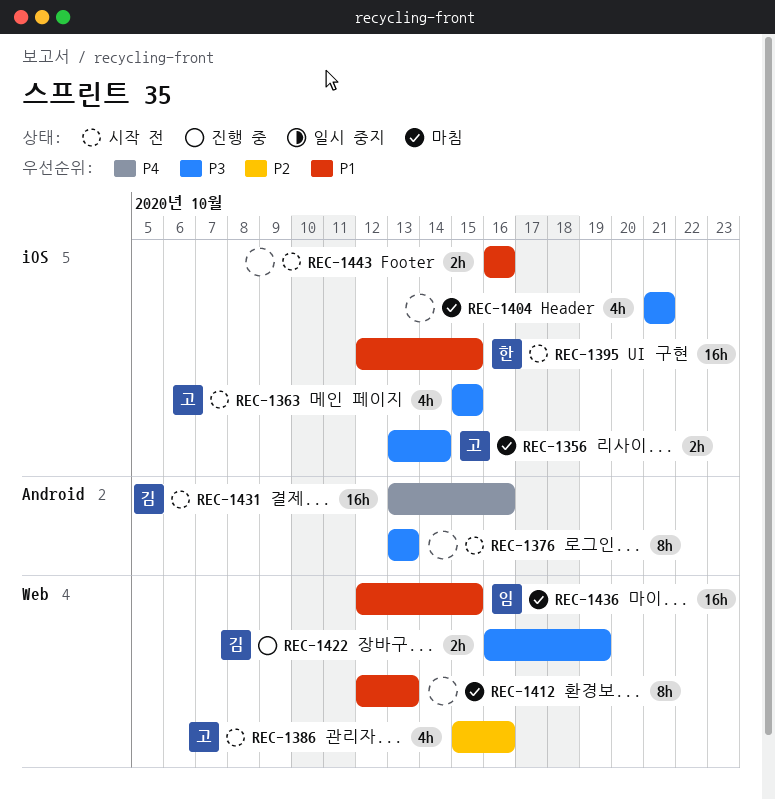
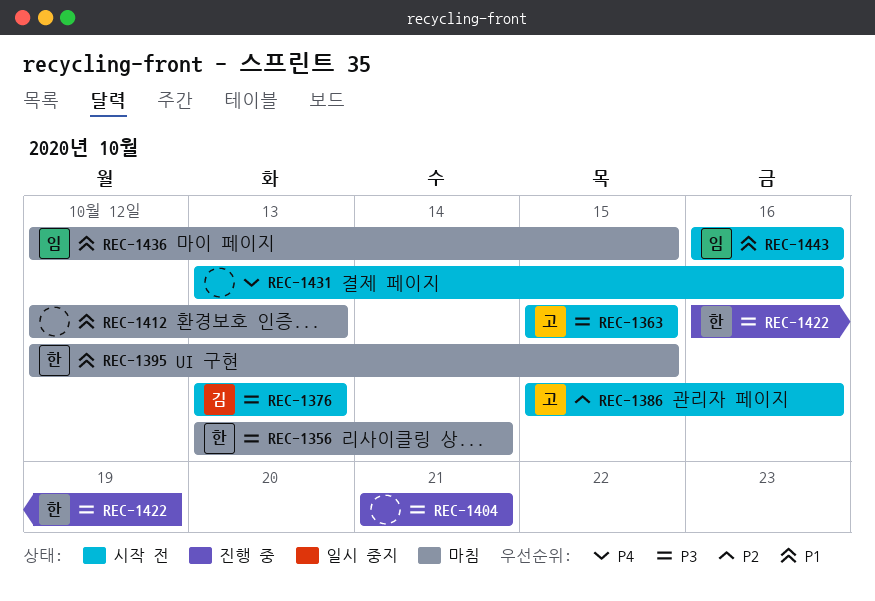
REC-1356, owner: 고 -> 한
REC-1376, owner: none -> 김
REC-1395, status: 시작 전 -> 마침
REC-1404, status: 마침 -> 진행 중
REC-1422, owner: 김 -> 한
REC-1431, owner: 김 -> none
REC-1443, owner: none -> 임

